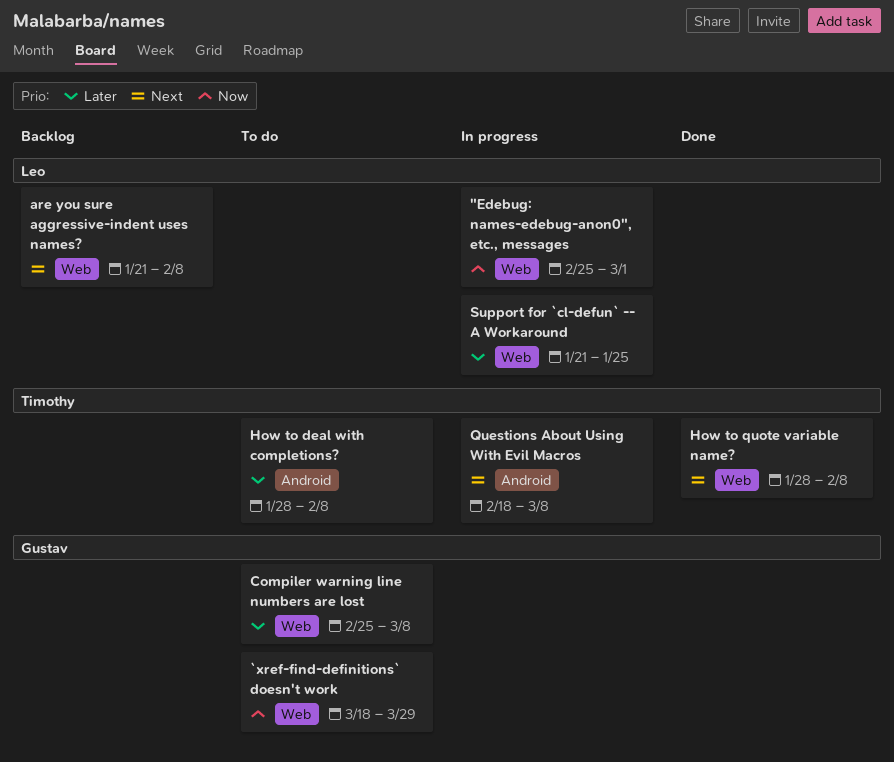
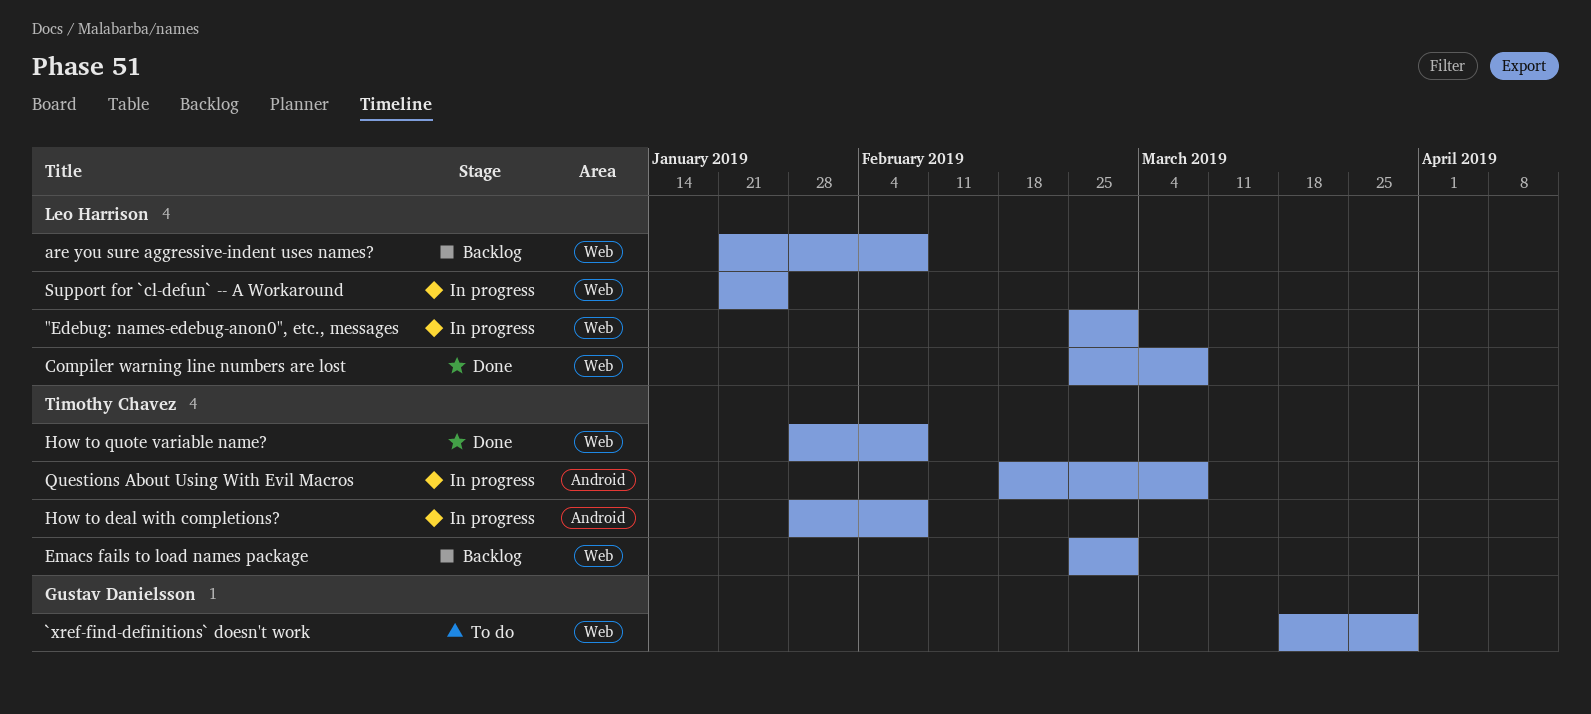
Compiler warning line numbers are lost, status: To do -> Done
Compiler warning line numbers are lost, owner: Gustav Danielsson -> Leo Harrison
Emacs fails to load names package: none -> present
How to deal with completions?, status: To do -> In progress

